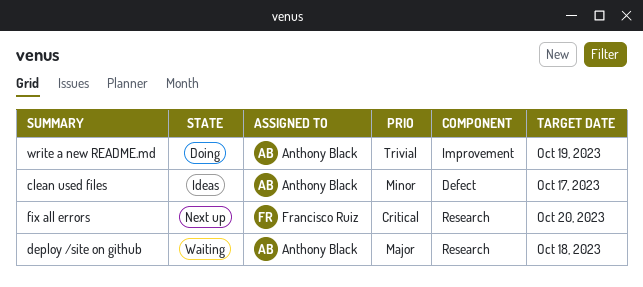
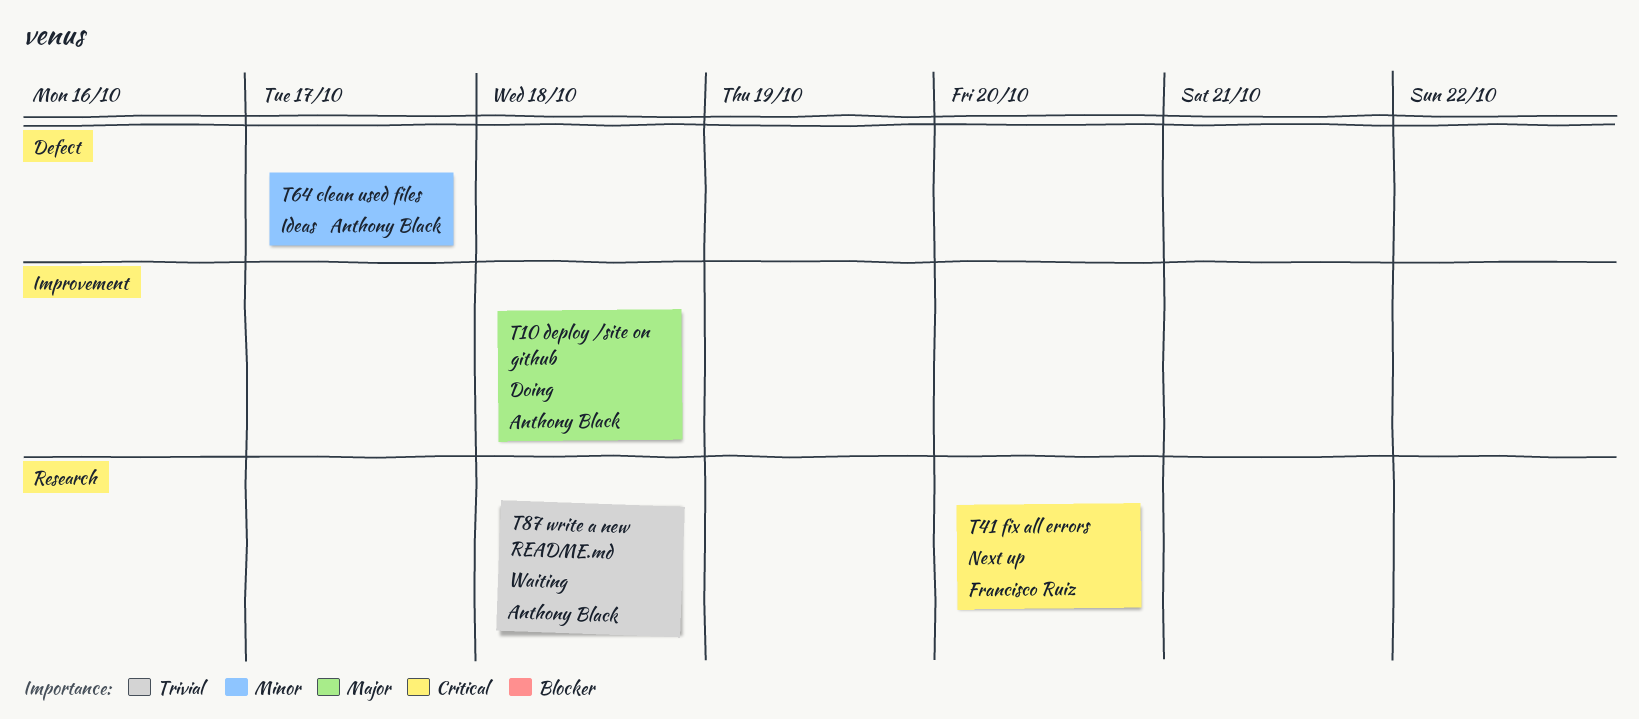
deploy /site on github, status: Waiting -> Doing
deploy /site on github, label: Research -> Improvement
write a new README.md, status: Doing -> Waiting
write a new README.md, label: Improvement -> Research
write a new README.md, due: Oct 19 -> Oct 18

